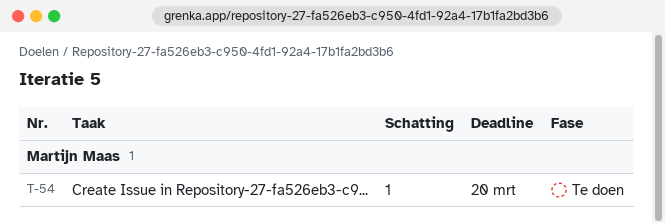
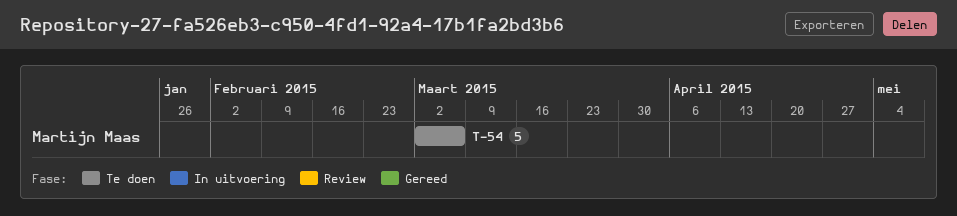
T-54, estimate: 1 -> 5
T-54, due: Mar 20 -> Mar 6

